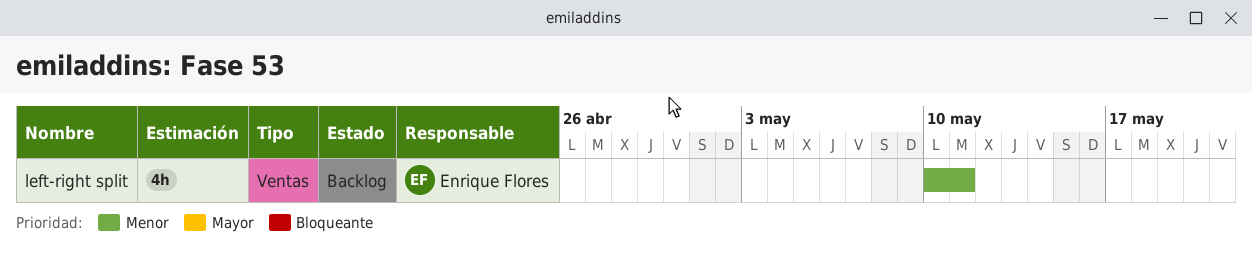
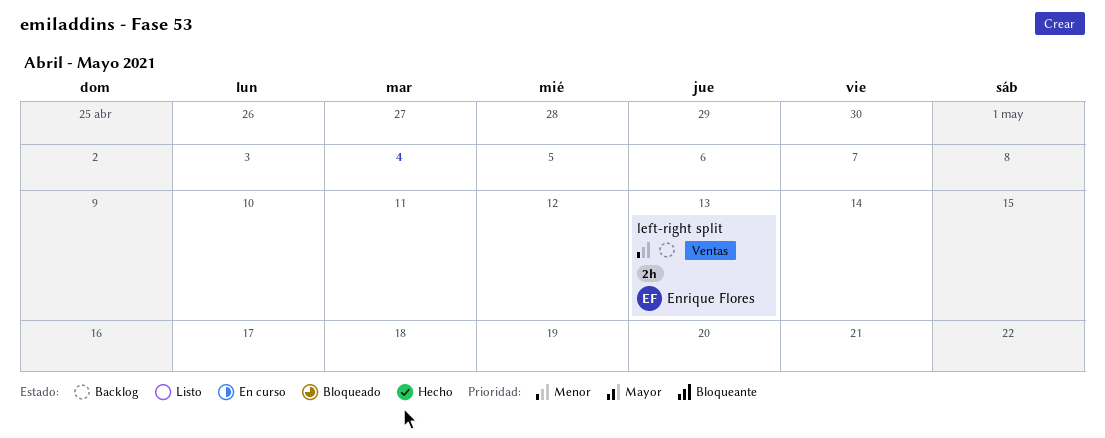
left-right split, estimate: 4h -> 2h
left-right split, due: May 11 -> May 13

